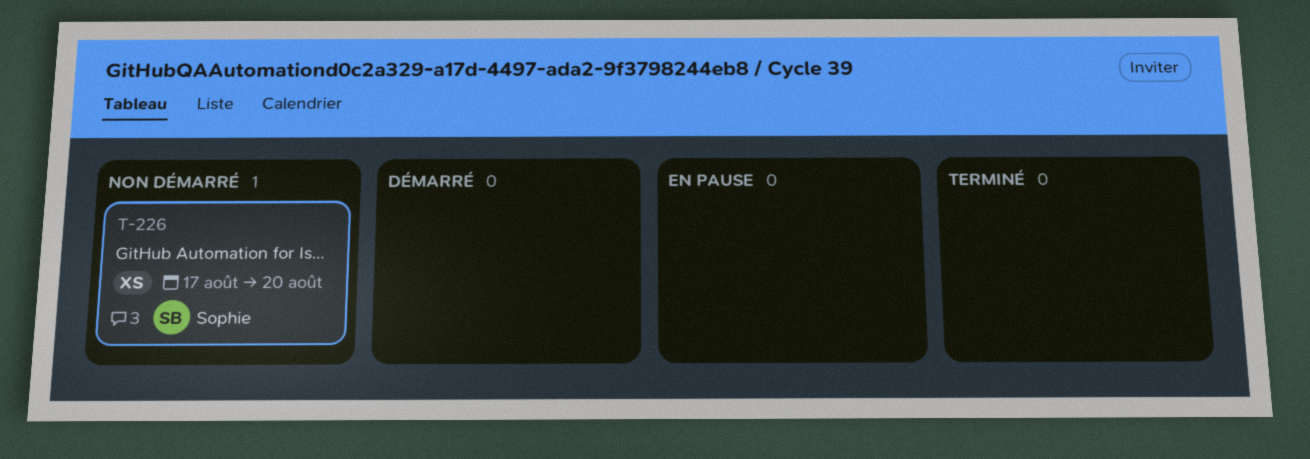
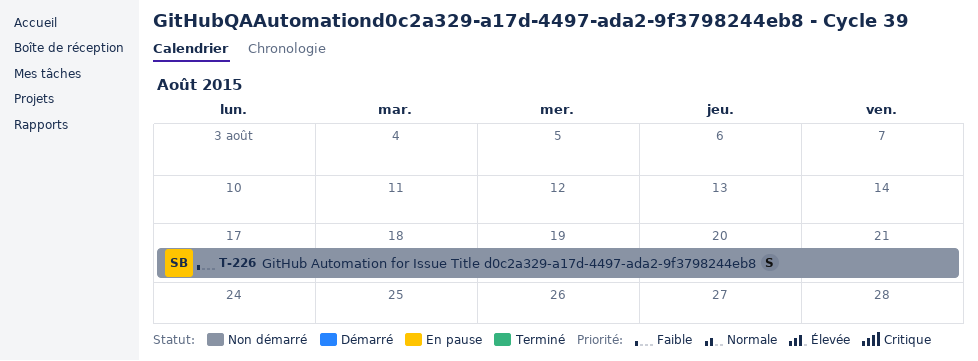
T-226, estimate: XS -> S
T-226, due: Aug 20 -> Aug 21

